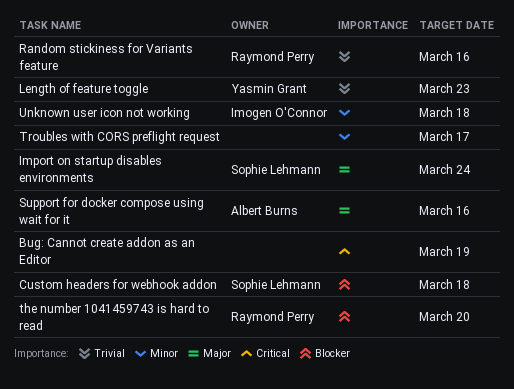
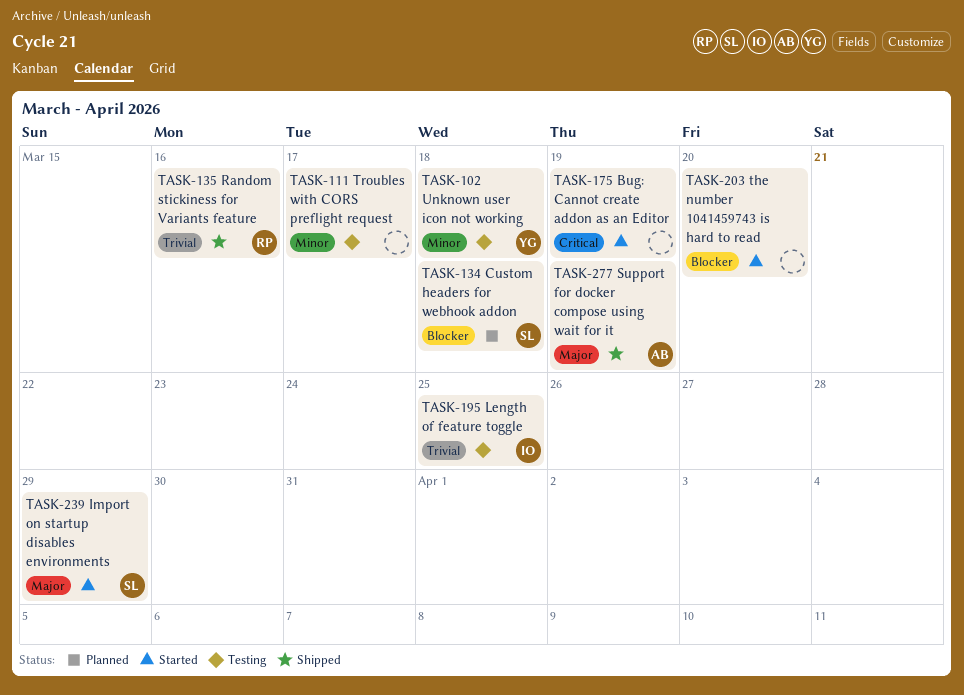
Import on startup disables environments, due: Mar 24 -> Mar 29
Length of feature toggle, owner: Yasmin Grant -> Imogen O'Connor
Length of feature toggle, due: Mar 23 -> Mar 25
Support for docker compose using wait for it, due: Mar 16 -> Mar 19
the number 1041459743 is hard to read, owner: Raymond Perry -> none
Unknown user icon not working, owner: Imogen O'Connor -> Yasmin Grant

